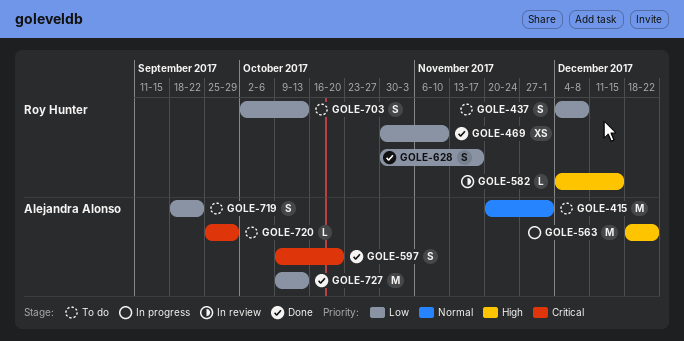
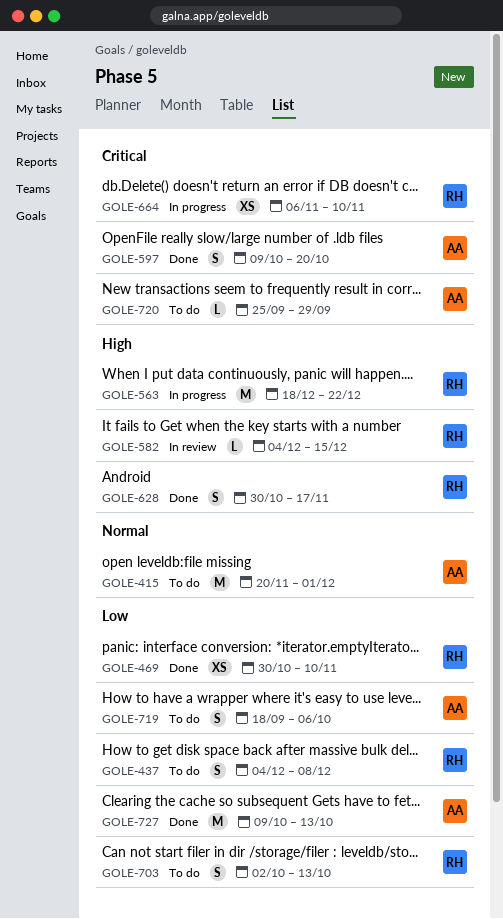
GOLE-563, owner: Alejandra Alonso -> Roy Hunter
GOLE-628, priority: Low -> High
GOLE-664: none -> present
GOLE-719, due: Sep 22 -> Oct 6

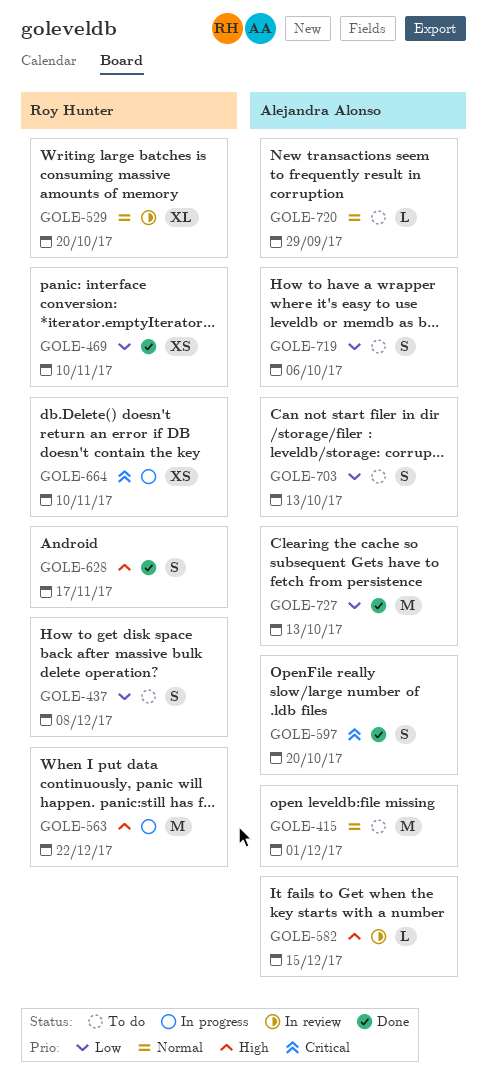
GOLE-529: none -> present
GOLE-582, owner: Roy Hunter -> Alejandra Alonso
GOLE-703, owner: Roy Hunter -> Alejandra Alonso
GOLE-720, priority: Critical -> Normal

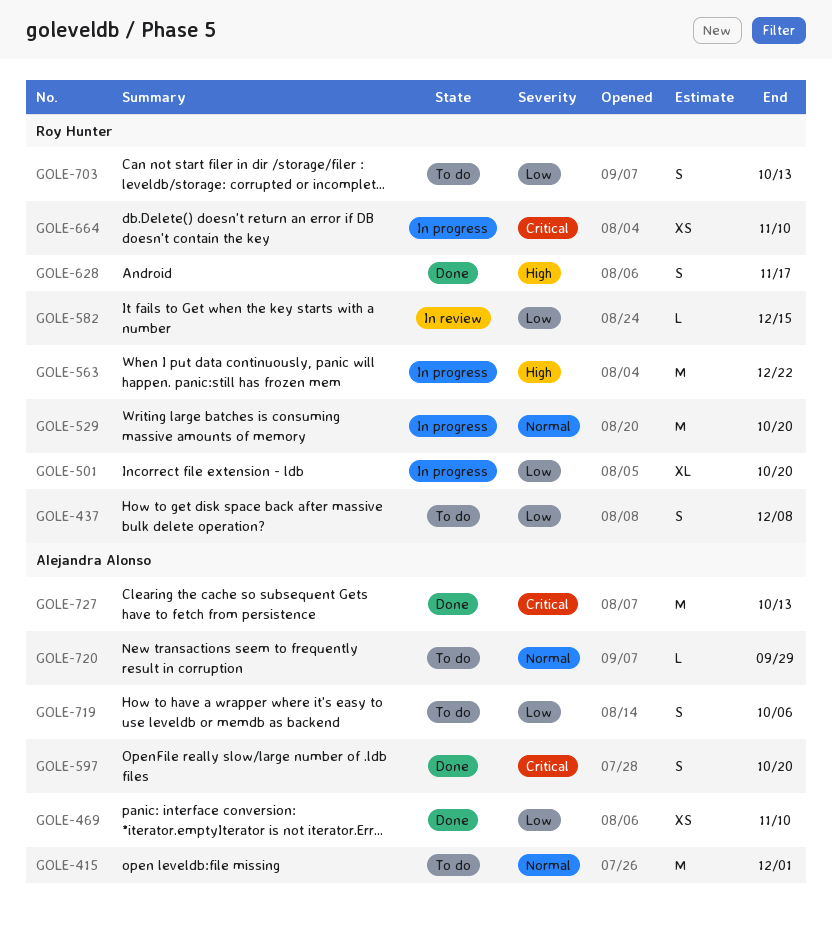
GOLE-469, owner: Roy Hunter -> Alejandra Alonso
GOLE-501: none -> present
GOLE-529, status: In review -> In progress
GOLE-529, estimate: XL -> M
GOLE-582, owner: Alejandra Alonso -> Roy Hunter
GOLE-582, priority: High -> Low
GOLE-703, owner: Alejandra Alonso -> Roy Hunter
GOLE-727, priority: Low -> Critical

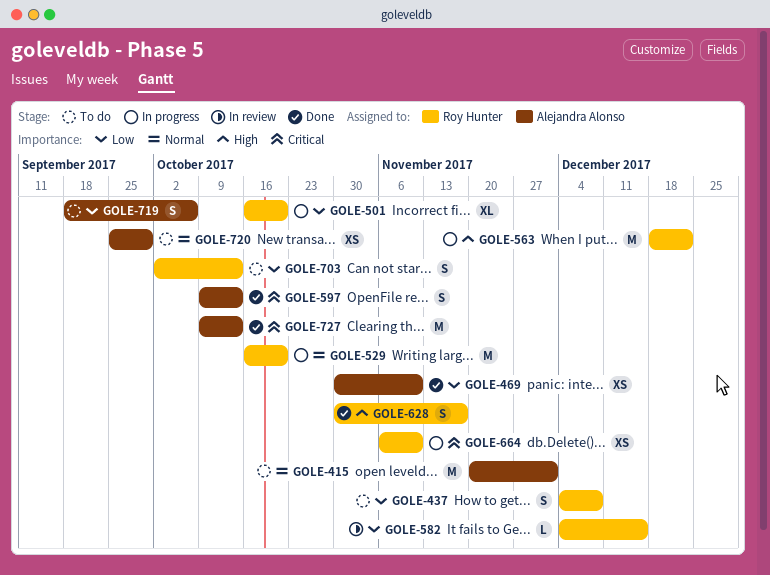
GOLE-597, due: Oct 20 -> Oct 13
GOLE-720, estimate: L -> XS

